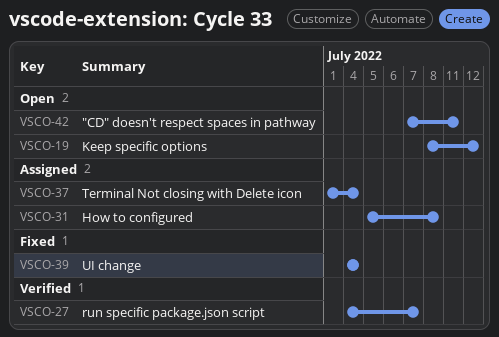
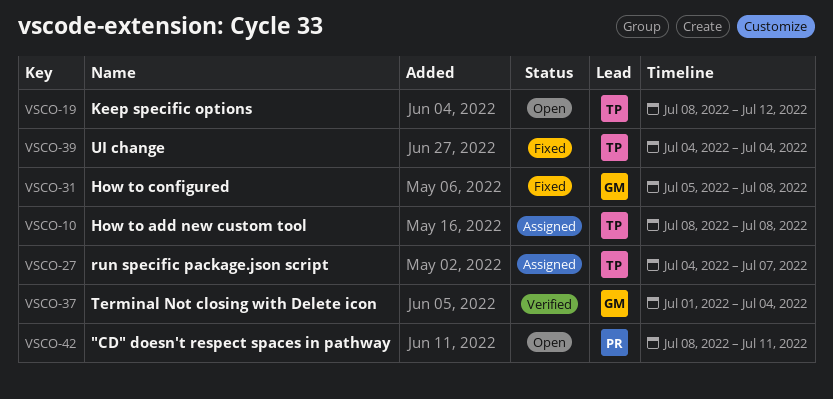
VSCO-10: none -> present
VSCO-27, status: Verified -> Assigned
VSCO-31, status: Assigned -> Fixed
VSCO-37, status: Assigned -> Verified
VSCO-42, start: Jul 7 -> Jul 8

